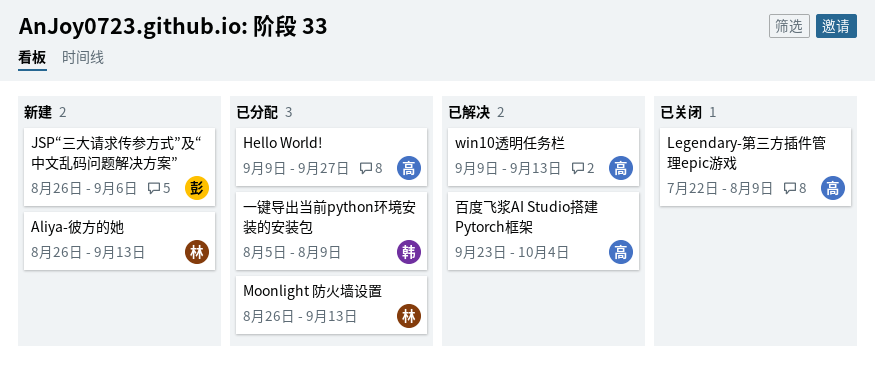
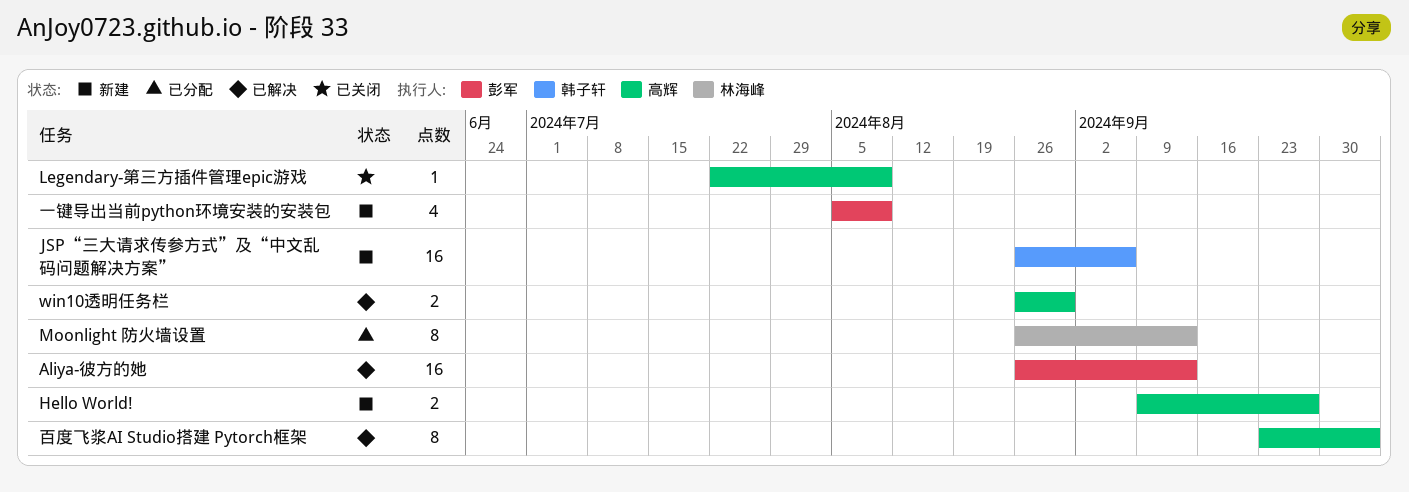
Aliya-彼方的她, status: 新建 -> 已解决
Aliya-彼方的她, owner: 林海峰 -> 彭军
Hello World!, status: 已分配 -> 新建
JSP“三大请求传参方式”及“中文乱码问题解决方案”, owner: 彭军 -> 韩子轩
win10透明任务栏, start: Sep 9 -> Aug 26
win10透明任务栏, due: Sep 13 -> Aug 30
一键导出当前python环境安装的安装包, status: 已分配 -> 新建
一键导出当前python环境安装的安装包, owner: 韩子轩 -> 彭军

